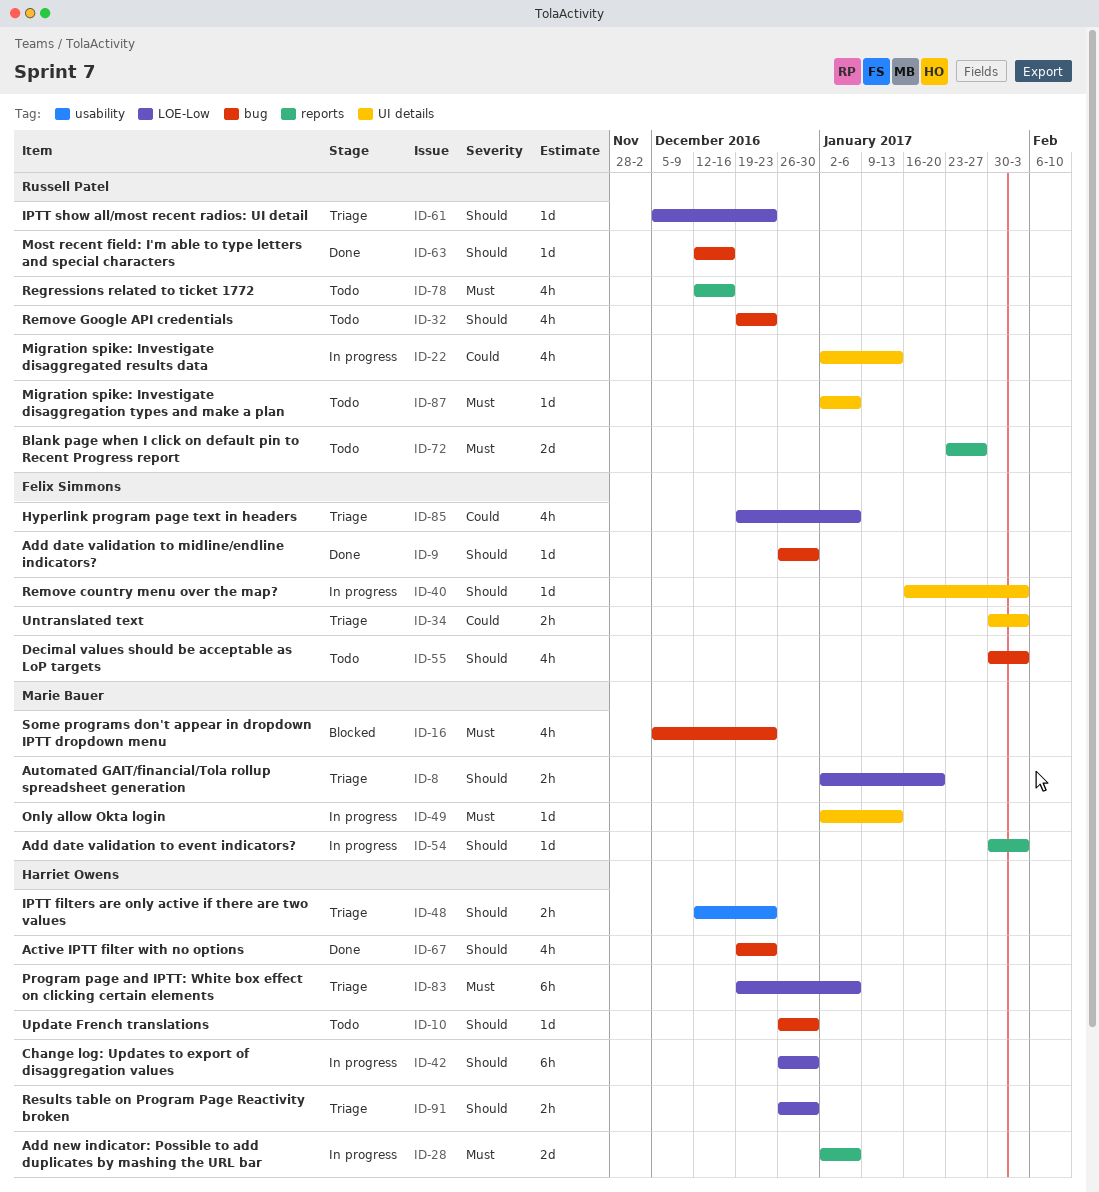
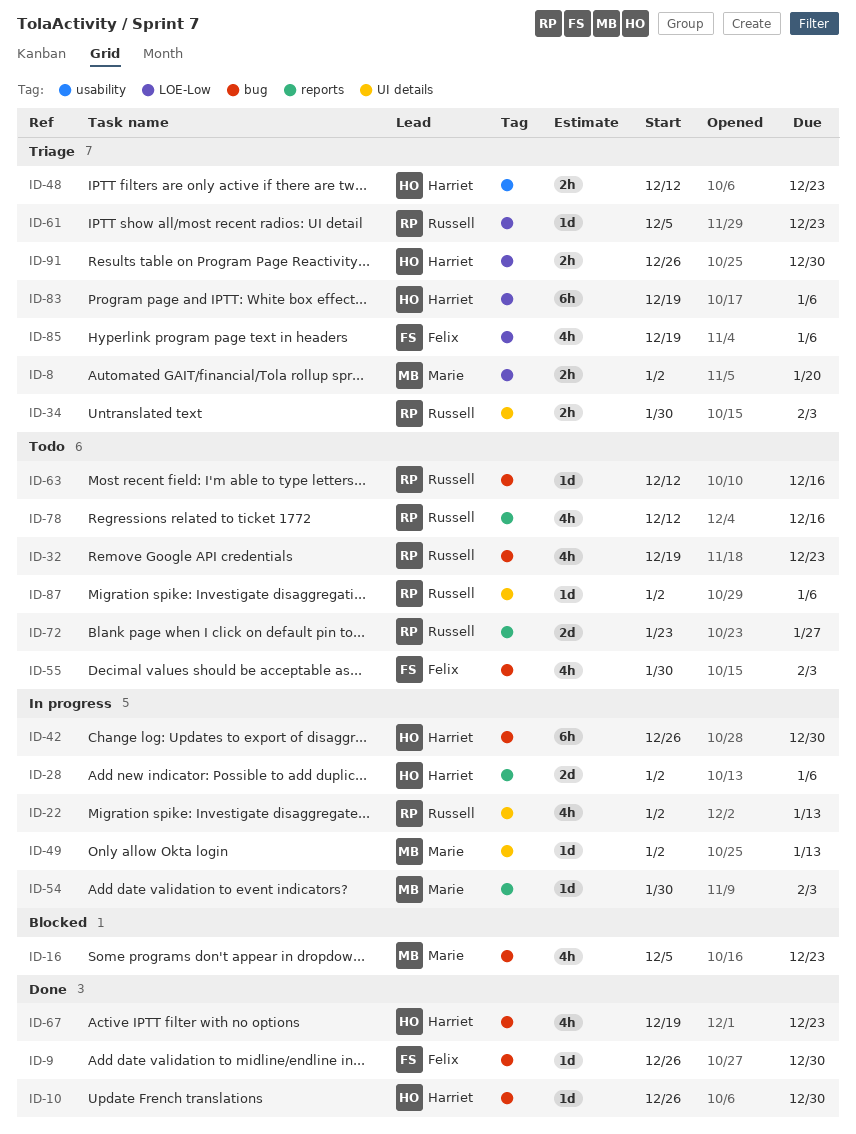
ID-10, status: Todo -> Done
ID-34, owner: Felix Simmons -> Russell Patel
ID-40: present -> none
ID-42, label: LOE-Low -> bug
ID-63, status: Done -> Todo

